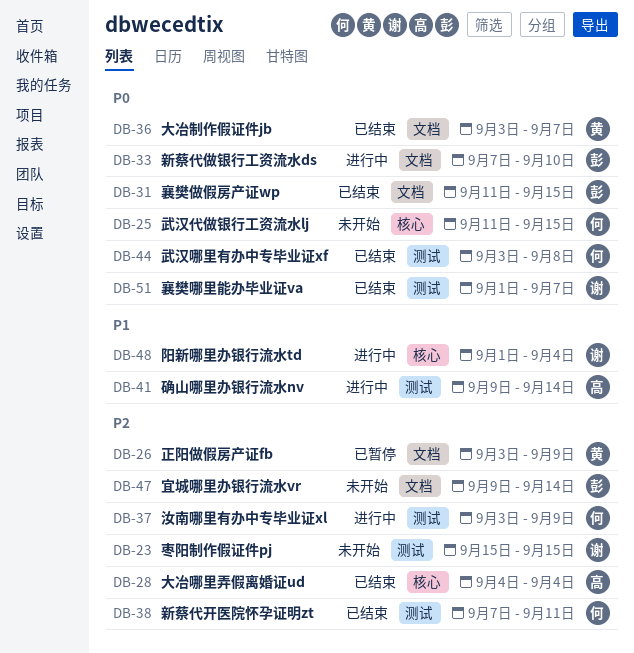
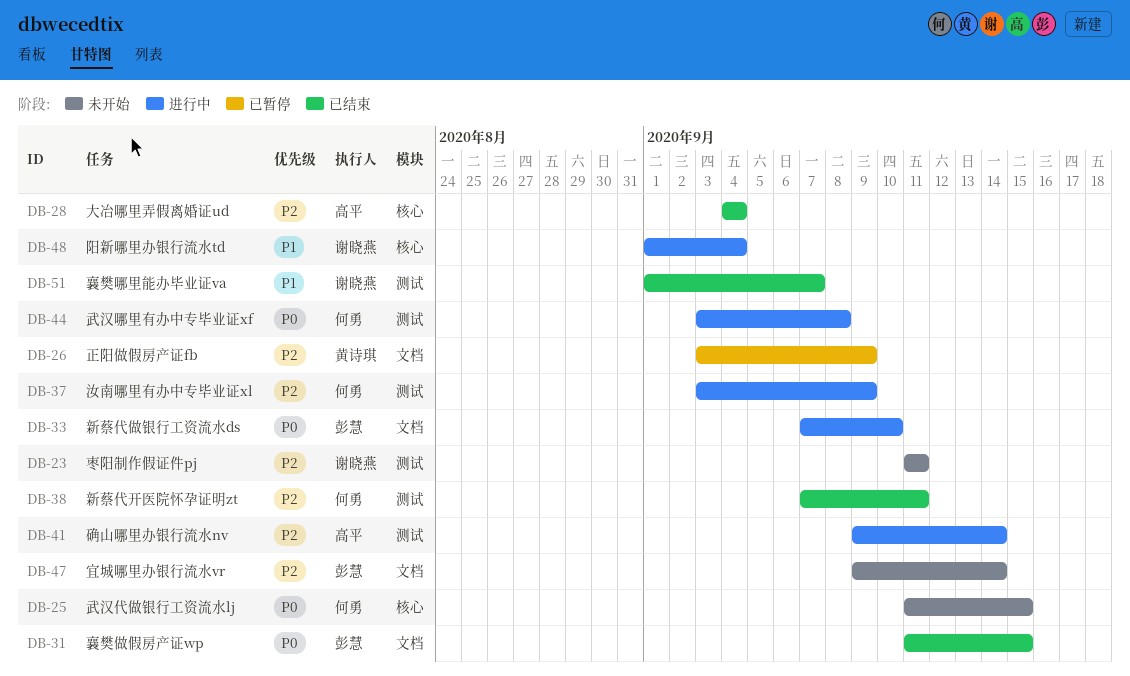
DB-23, start: Sep 15 -> Sep 11
DB-23, due: Sep 15 -> Sep 11
DB-36: present -> none
DB-41, priority: P1 -> P2
DB-44, status: 已结束 -> 进行中
DB-51, priority: P0 -> P1

